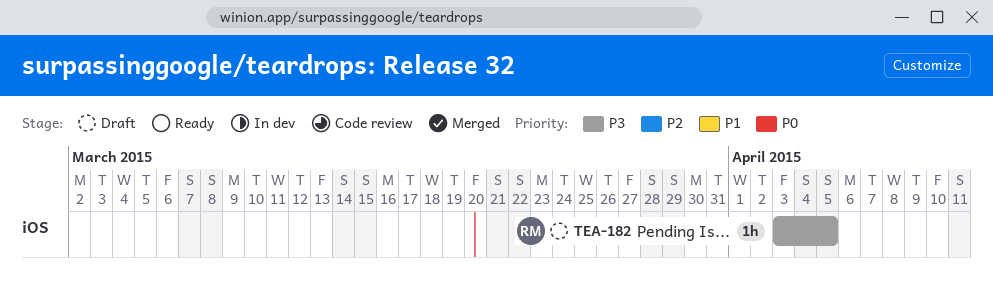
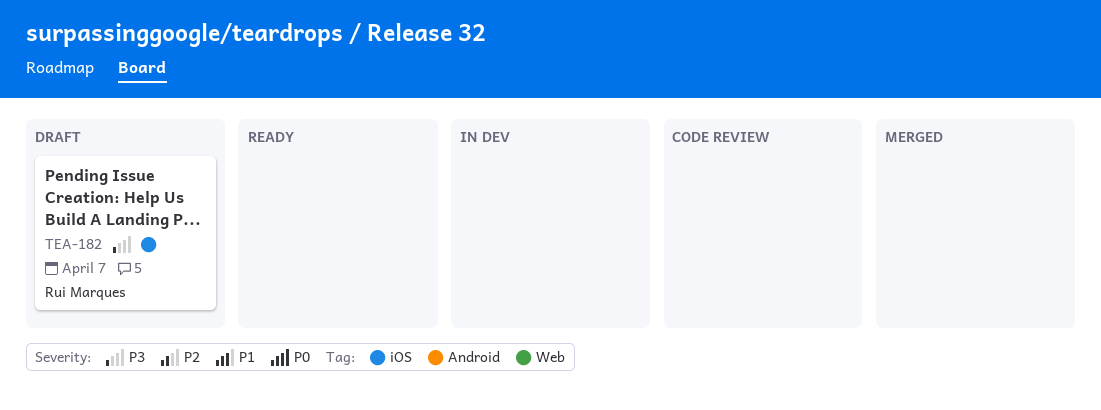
TEA-182, due: Apr 5 -> Apr 7

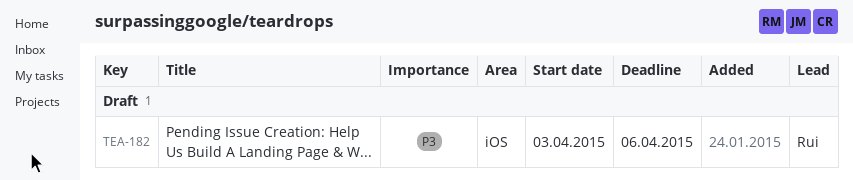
TEA-182, due: Apr 7 -> Apr 6

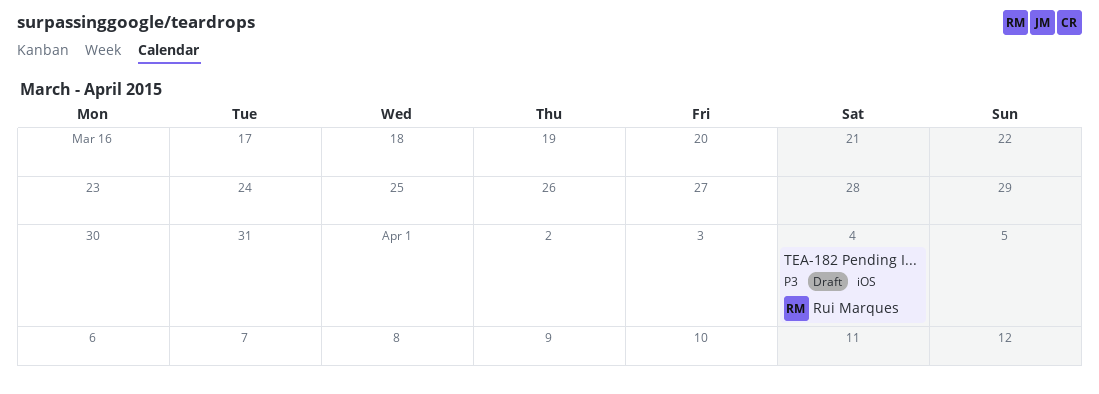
TEA-182, due: Apr 6 -> Apr 4

